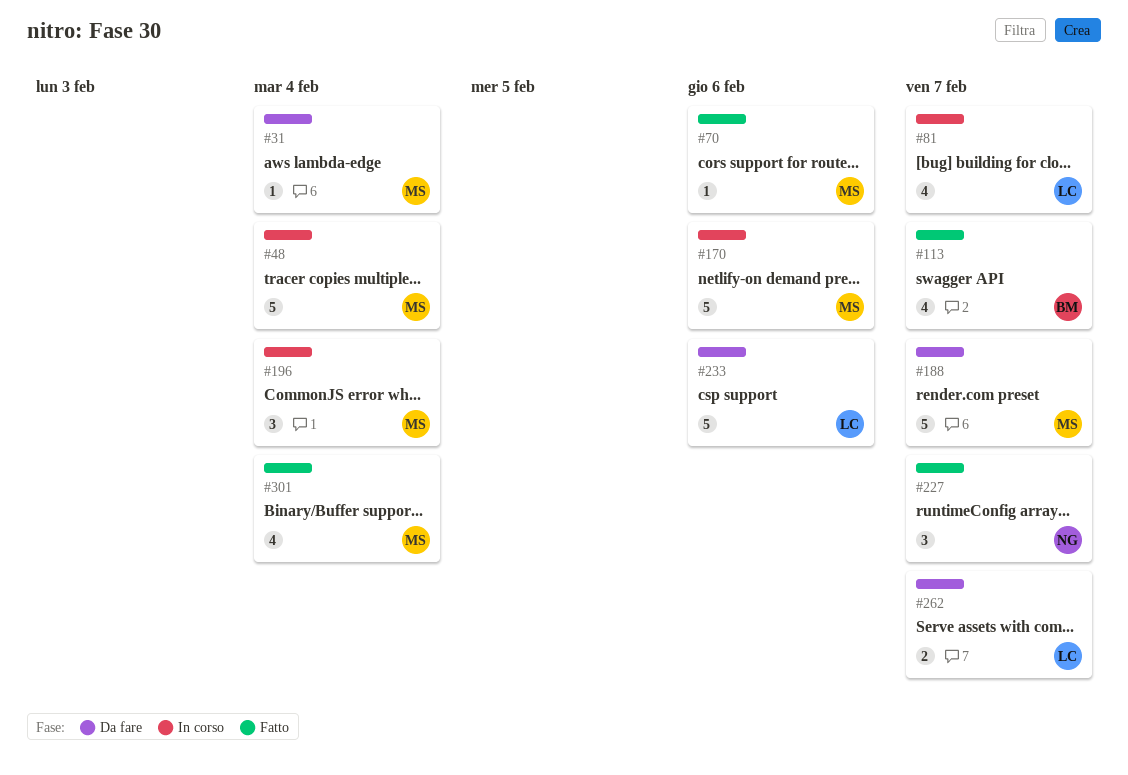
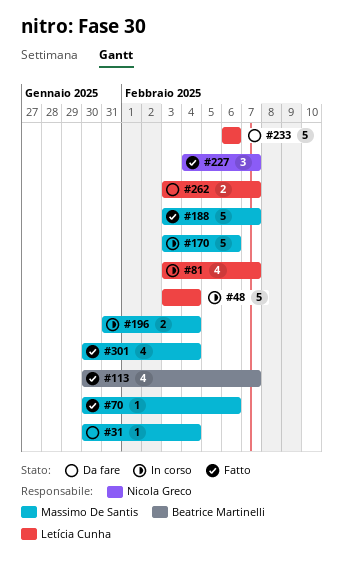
#48, owner: Massimo De Santis -> Letícia Cunha
#188, status: Da fare -> Fatto
#196, estimate: 3 -> 2

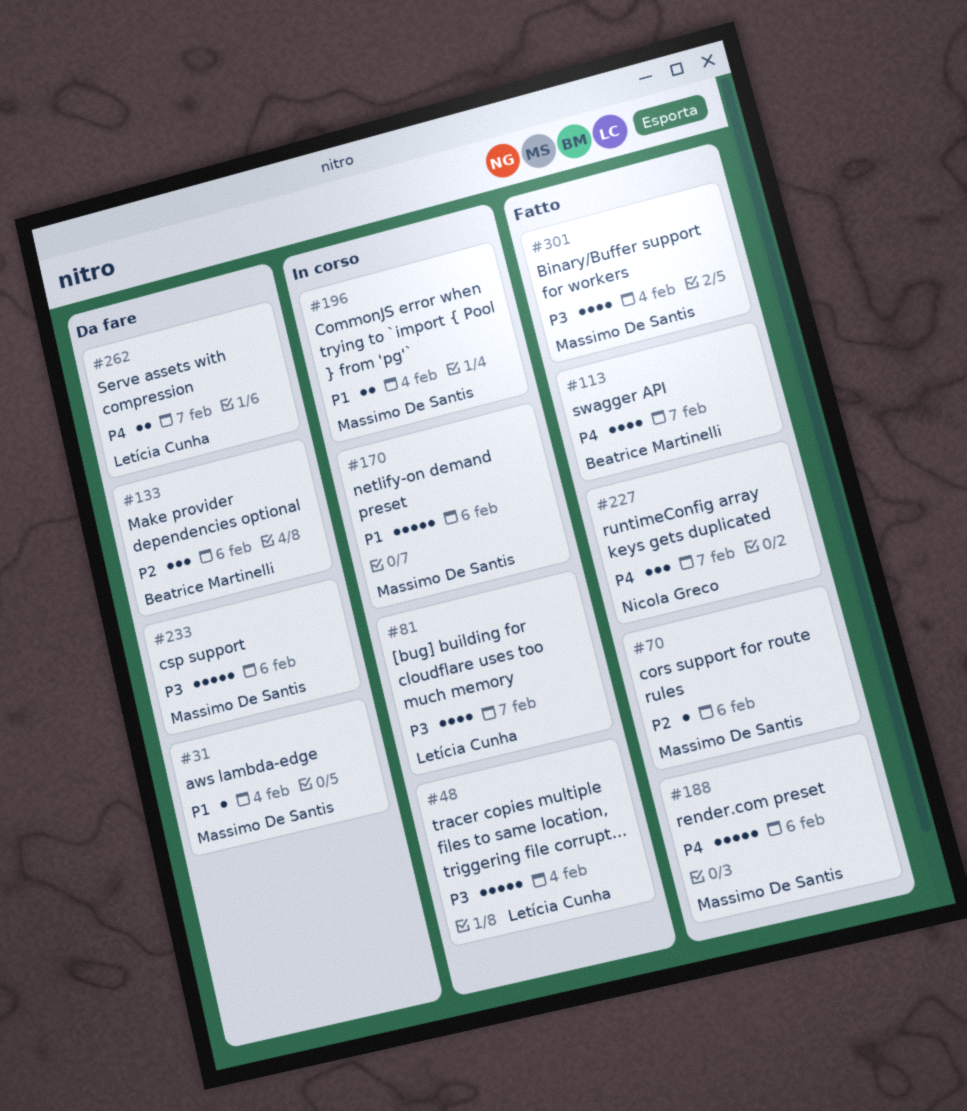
#133: none -> present
#188, due: Feb 7 -> Feb 6
#233, owner: Letícia Cunha -> Massimo De Santis

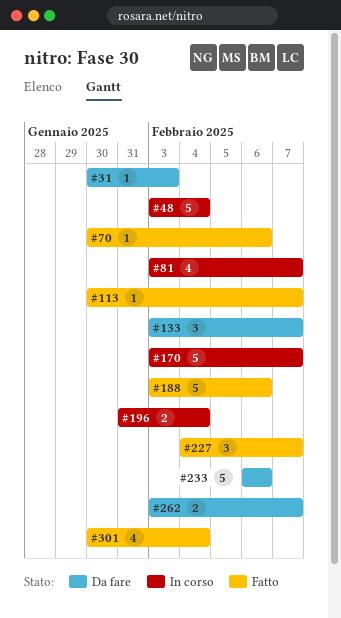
#31, due: Feb 4 -> Feb 3
#113, estimate: 4 -> 1
#133, due: Feb 6 -> Feb 7
#170, due: Feb 6 -> Feb 7

